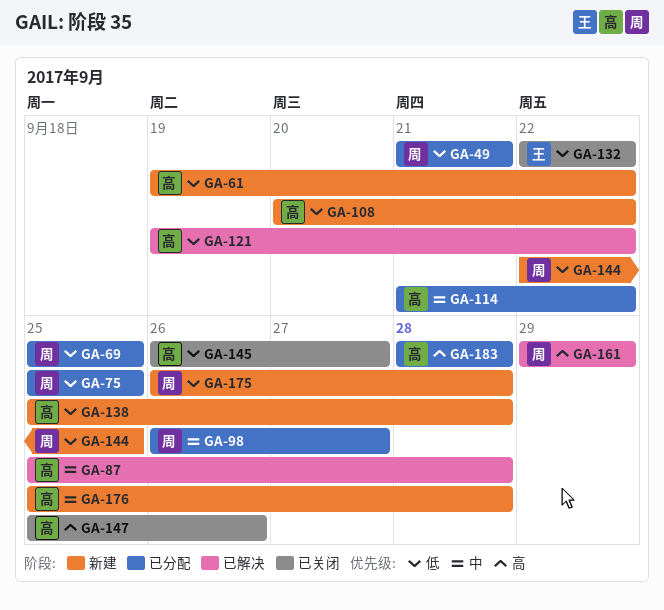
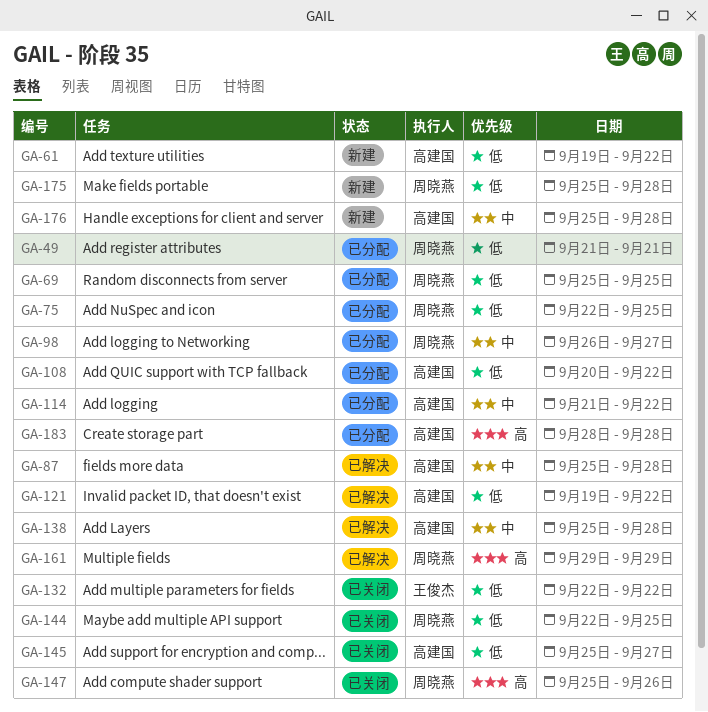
GA-75, start: Sep 25 -> Sep 22
GA-108, status: 新建 -> 已分配
GA-138, status: 新建 -> 已解决
GA-138, priority: 低 -> 中
GA-144, status: 新建 -> 已关闭
GA-145, start: Sep 26 -> Sep 25
GA-147, owner: 高建国 -> 周晓燕
GA-175, start: Sep 26 -> Sep 25

